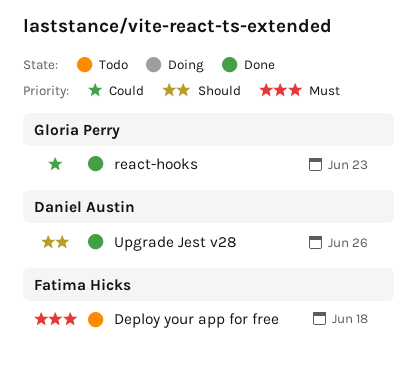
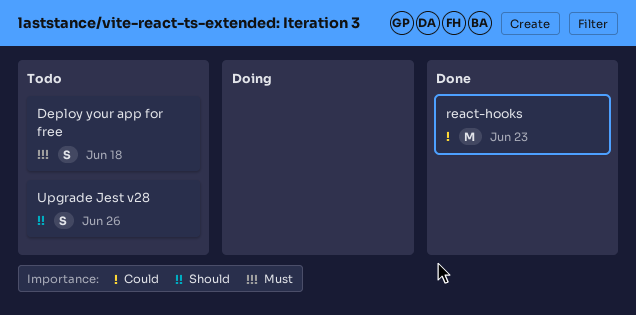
Upgrade Jest v28, status: Done -> Todo

